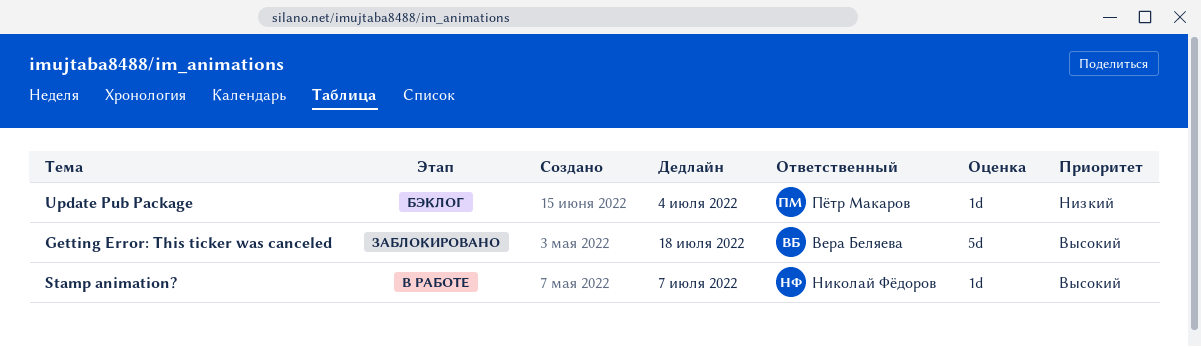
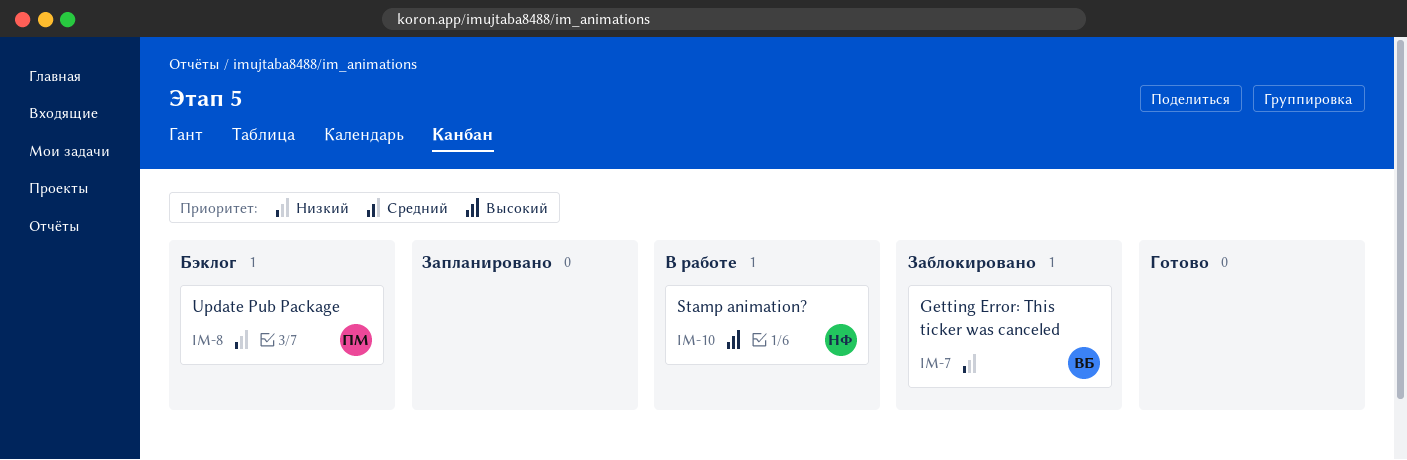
Getting Error: This ticker was canceled, priority: Высокий -> Низкий

